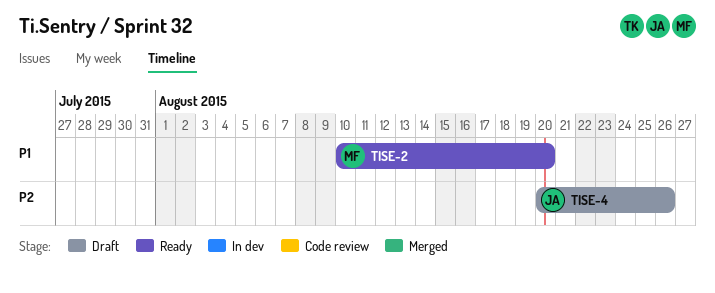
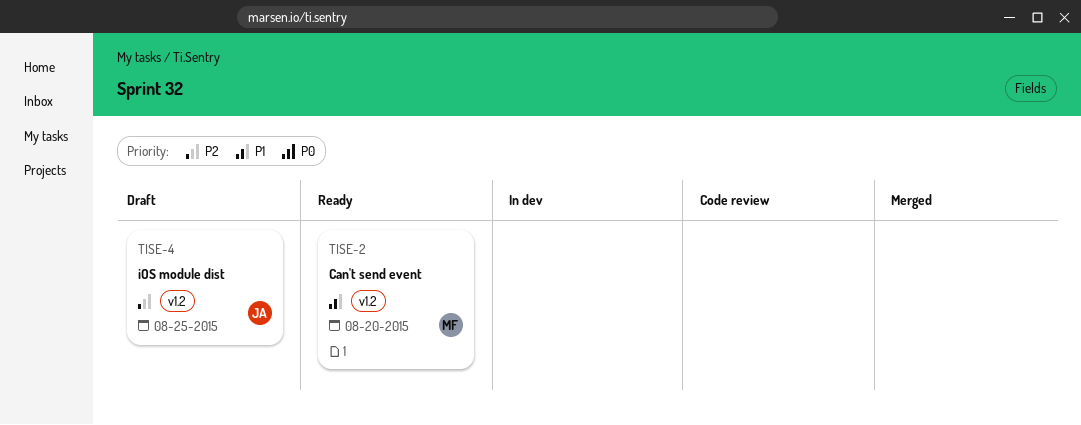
TISE-4, due: Aug 26 -> Aug 25

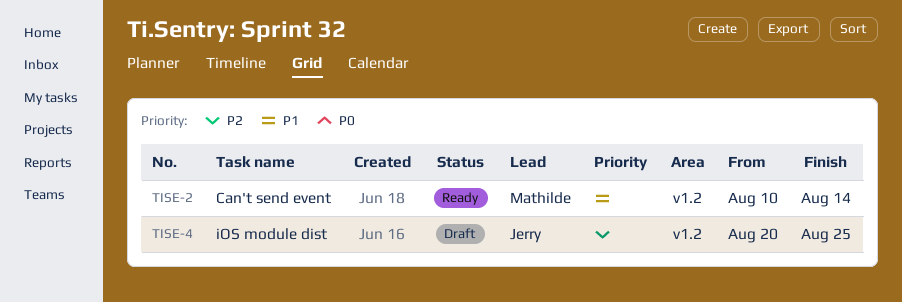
TISE-2, due: Aug 20 -> Aug 14

